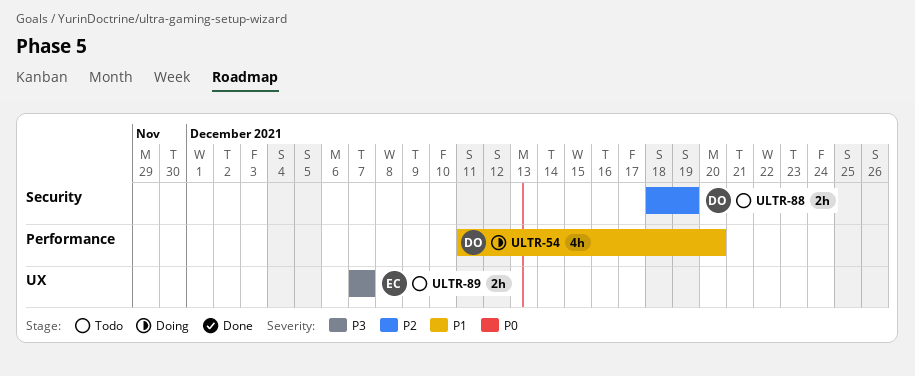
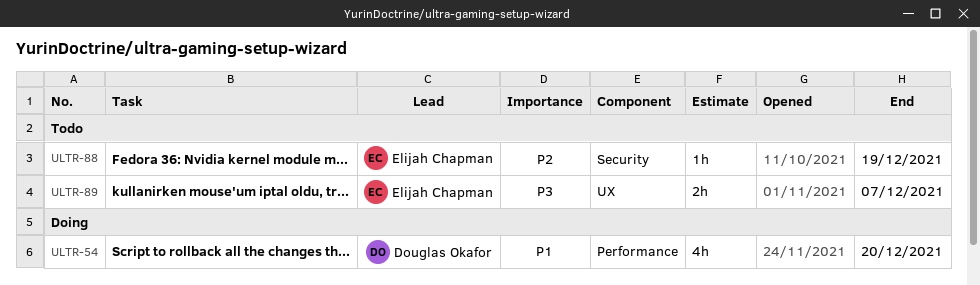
ULTR-88, owner: Douglas Okafor -> Elijah Chapman
ULTR-88, estimate: 2h -> 1h

